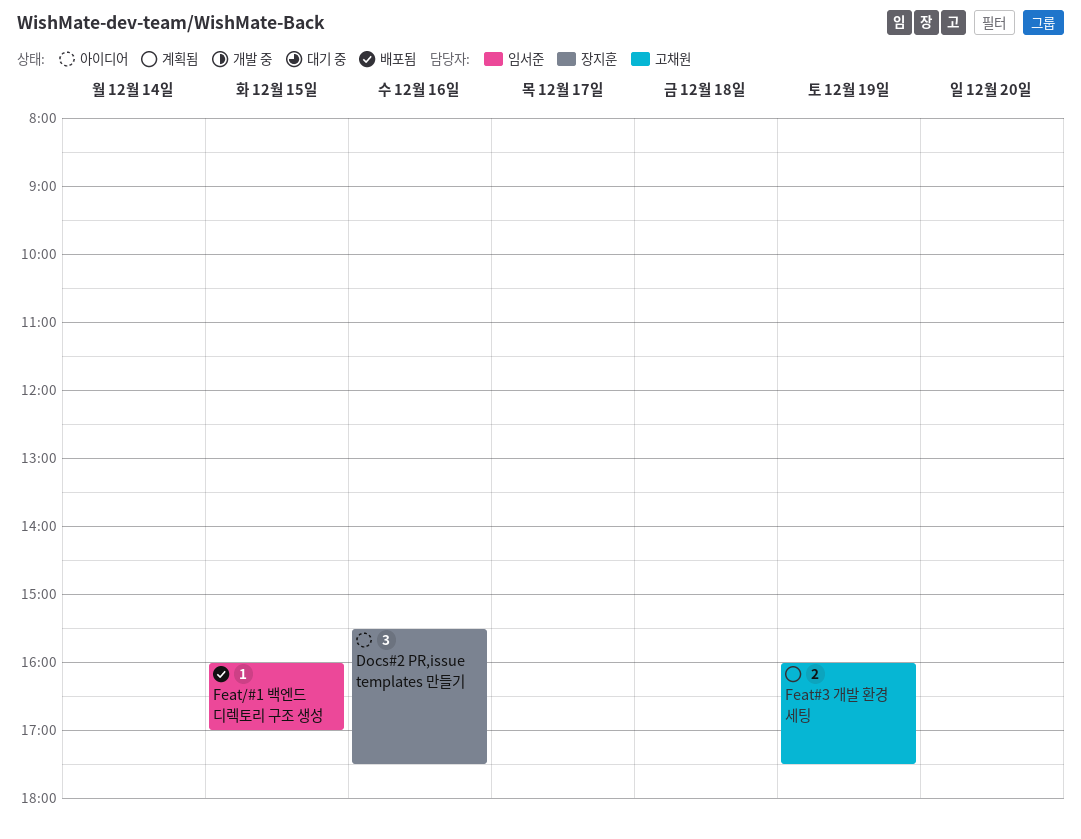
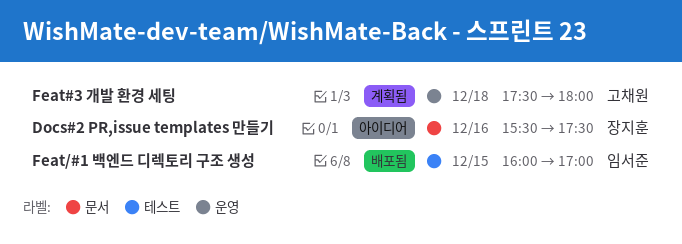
Feat#3 개발 환경 세팅, day: Dec 19 -> Dec 18
Feat#3 개발 환경 세팅, begins: 16:00 -> 17:30
Feat#3 개발 환경 세팅, ends: 17:30 -> 18:00

